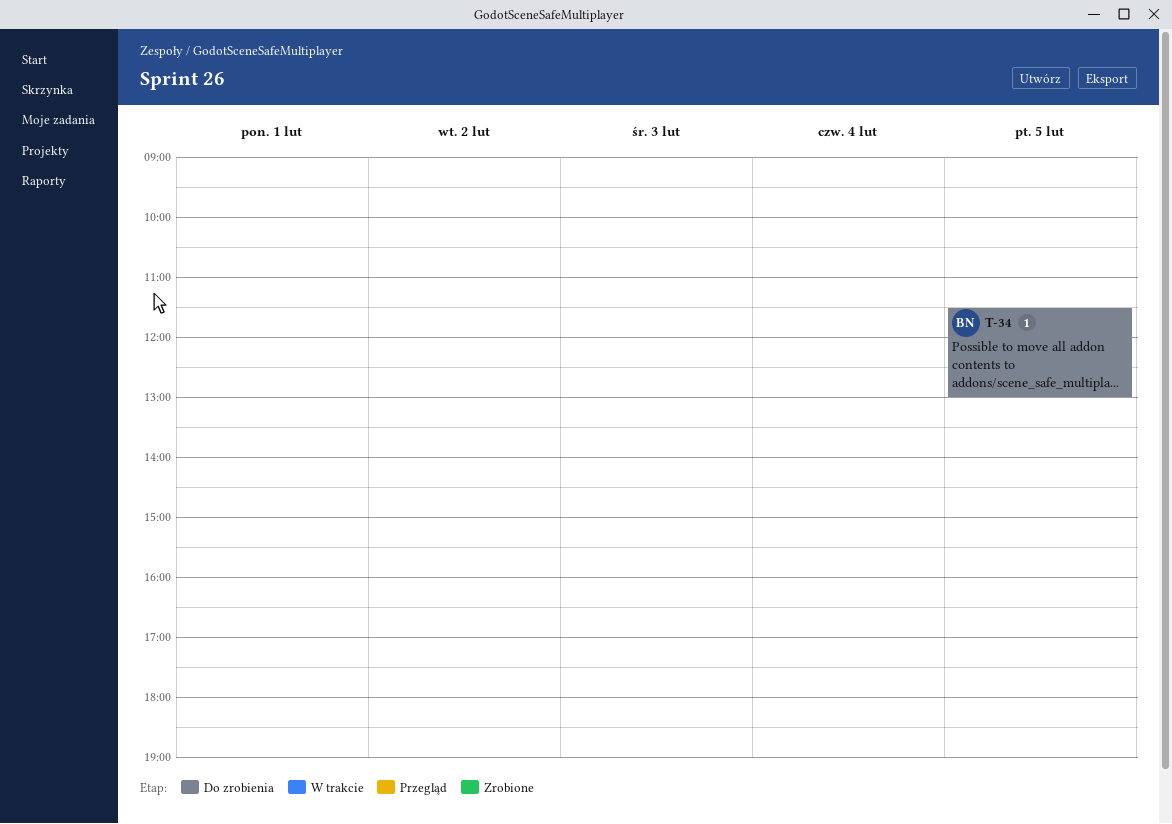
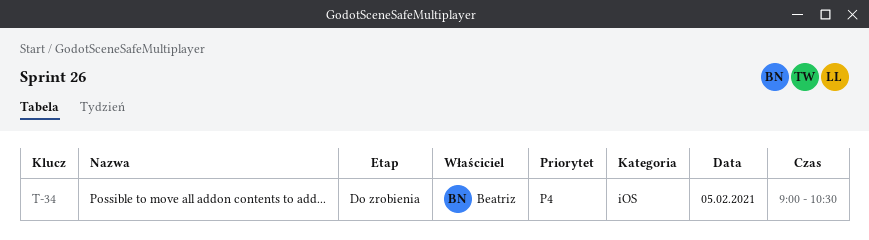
T-34, begins: 11:30 -> 09:00
T-34, ends: 13:00 -> 10:30

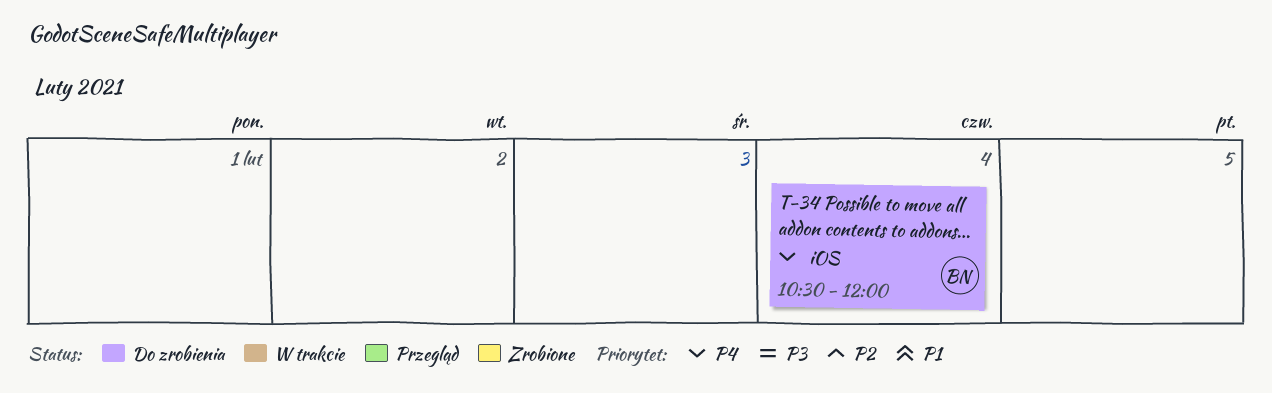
T-34, day: Feb 5 -> Feb 4
T-34, begins: 09:00 -> 10:30
T-34, ends: 10:30 -> 12:00

